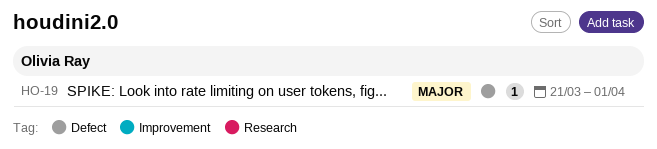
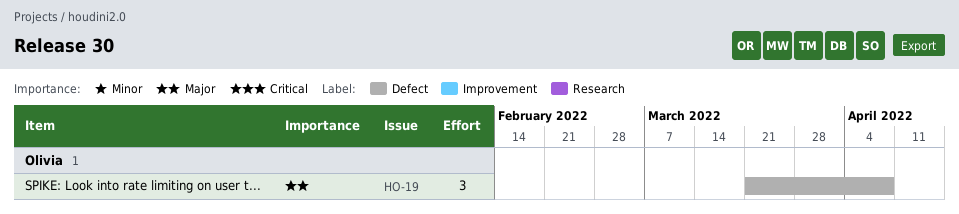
HO-19, estimate: 1 -> 3
HO-19, due: Apr 1 -> Apr 8

